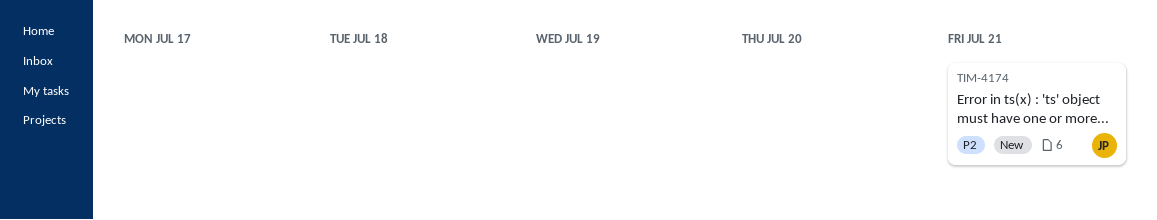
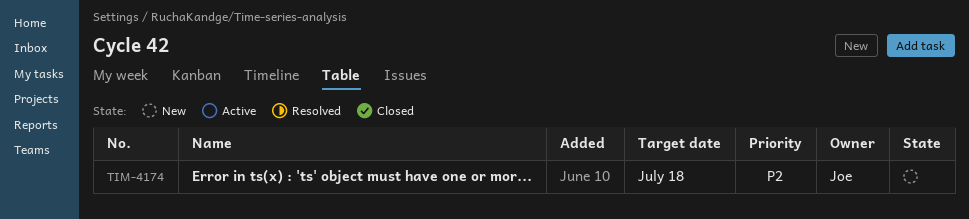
TIM-4174, due: Jul 21 -> Jul 18

